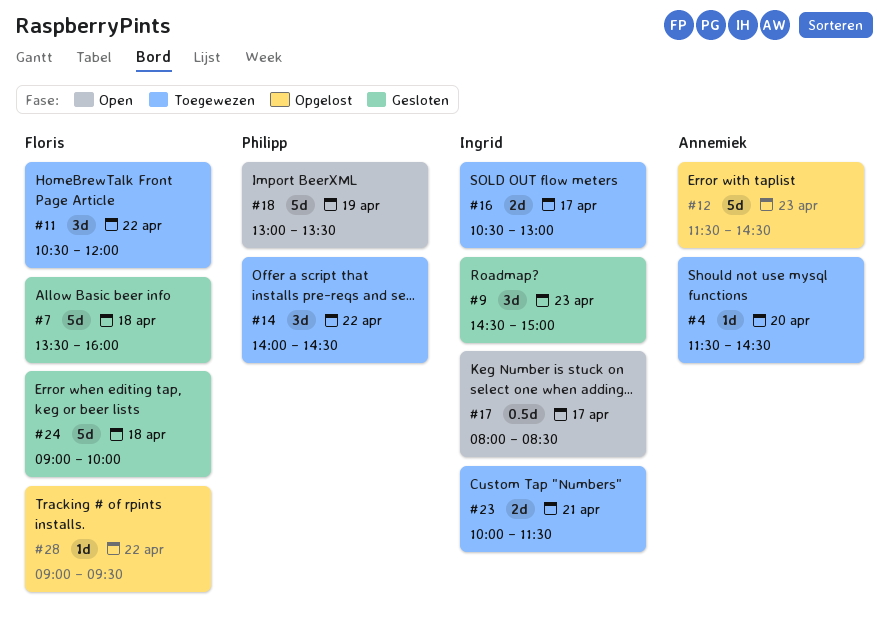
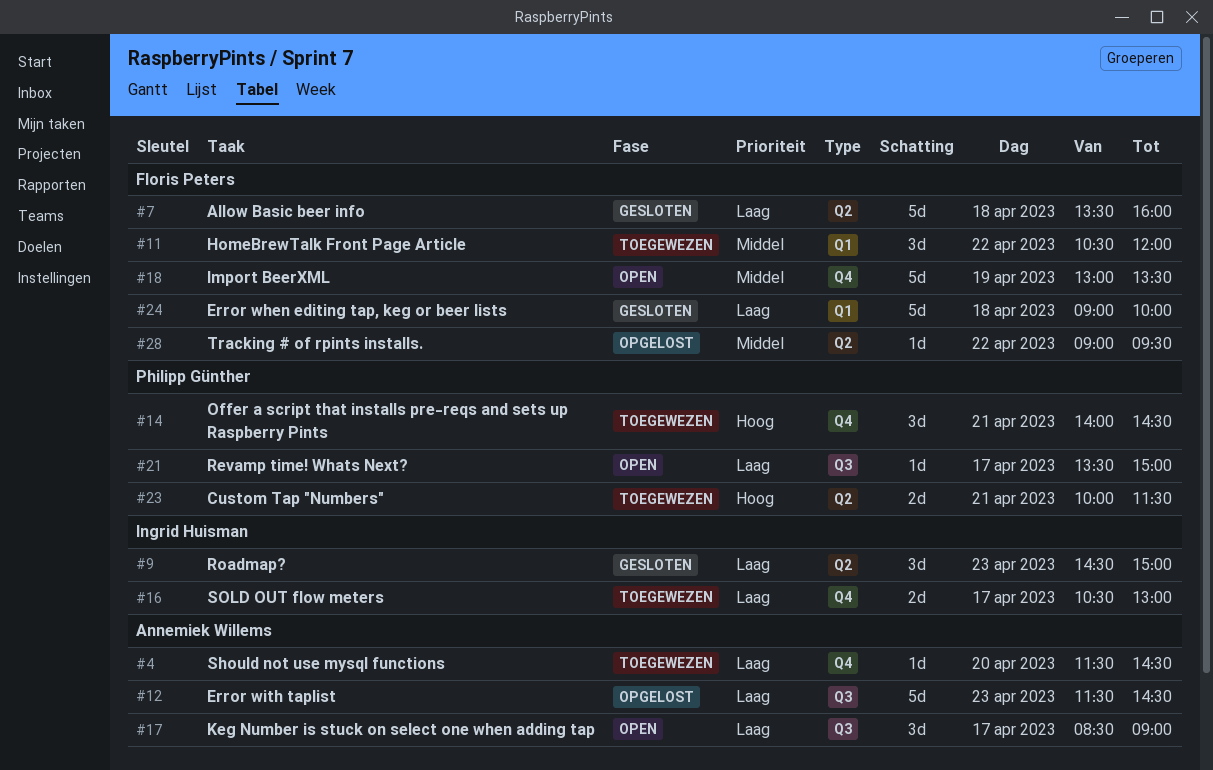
#14, day: Apr 22 -> Apr 21
#17, owner: Ingrid Huisman -> Annemiek Willems
#17, estimate: 0.5d -> 3d
#17, begins: 08:00 -> 08:30
#17, ends: 08:30 -> 09:00
#18, owner: Philipp Günther -> Floris Peters
#21: none -> present
#23, owner: Ingrid Huisman -> Philipp Günther

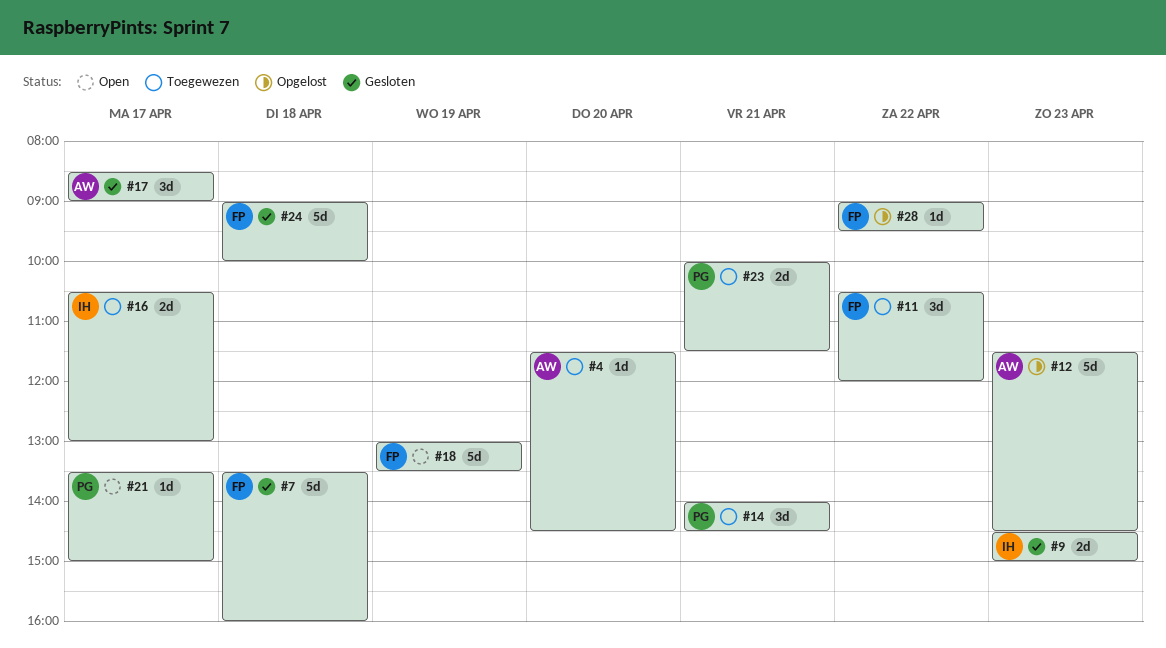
#9, estimate: 3d -> 2d
#17, status: Open -> Gesloten

